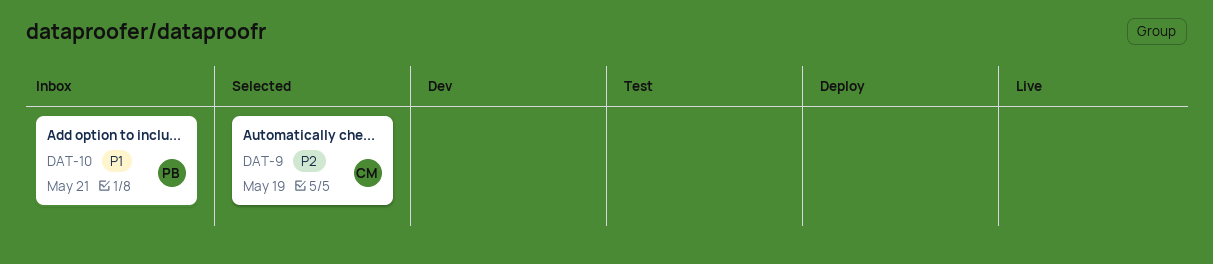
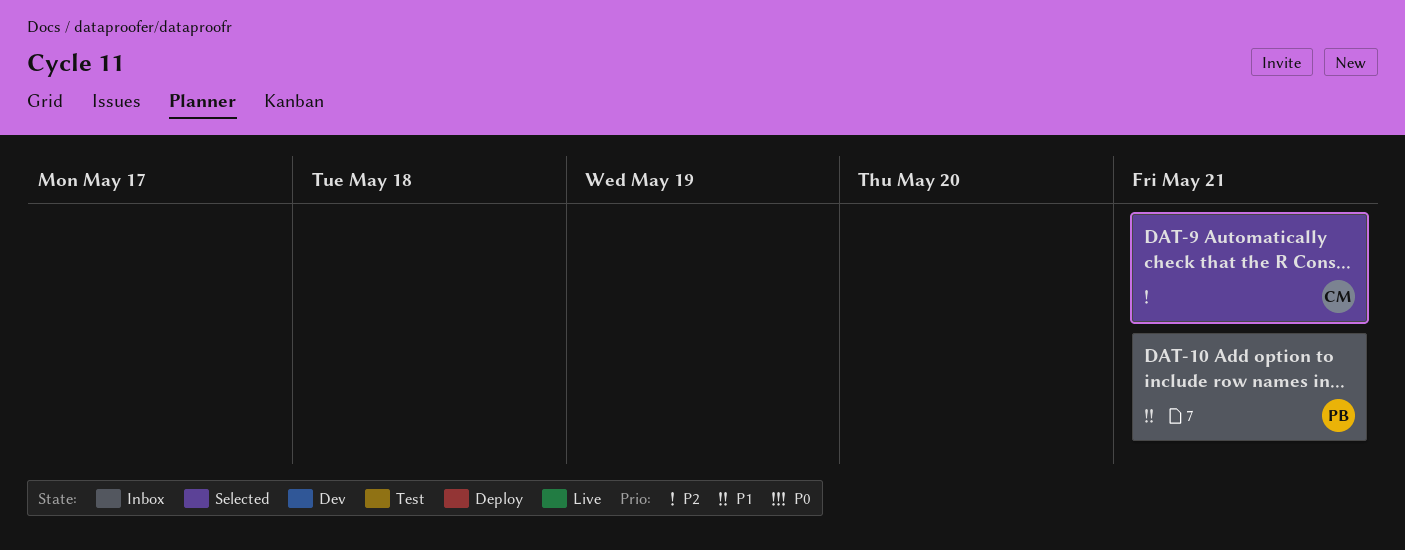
DAT-9, due: May 19 -> May 21

